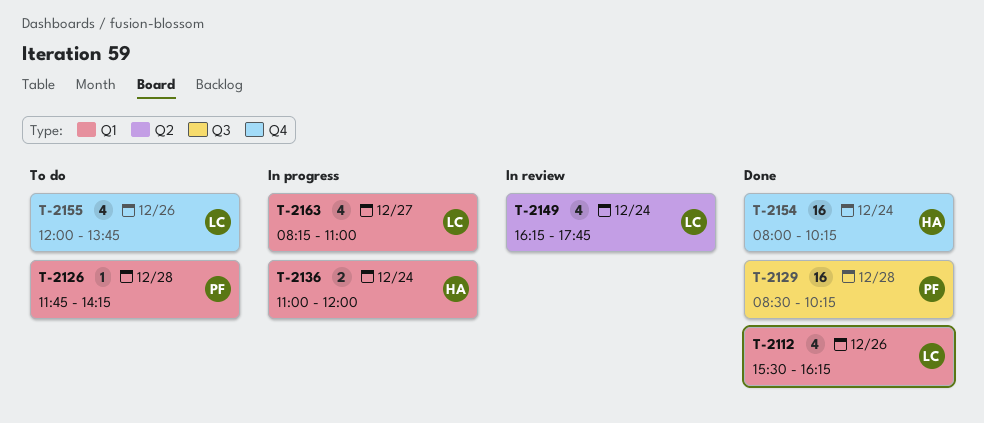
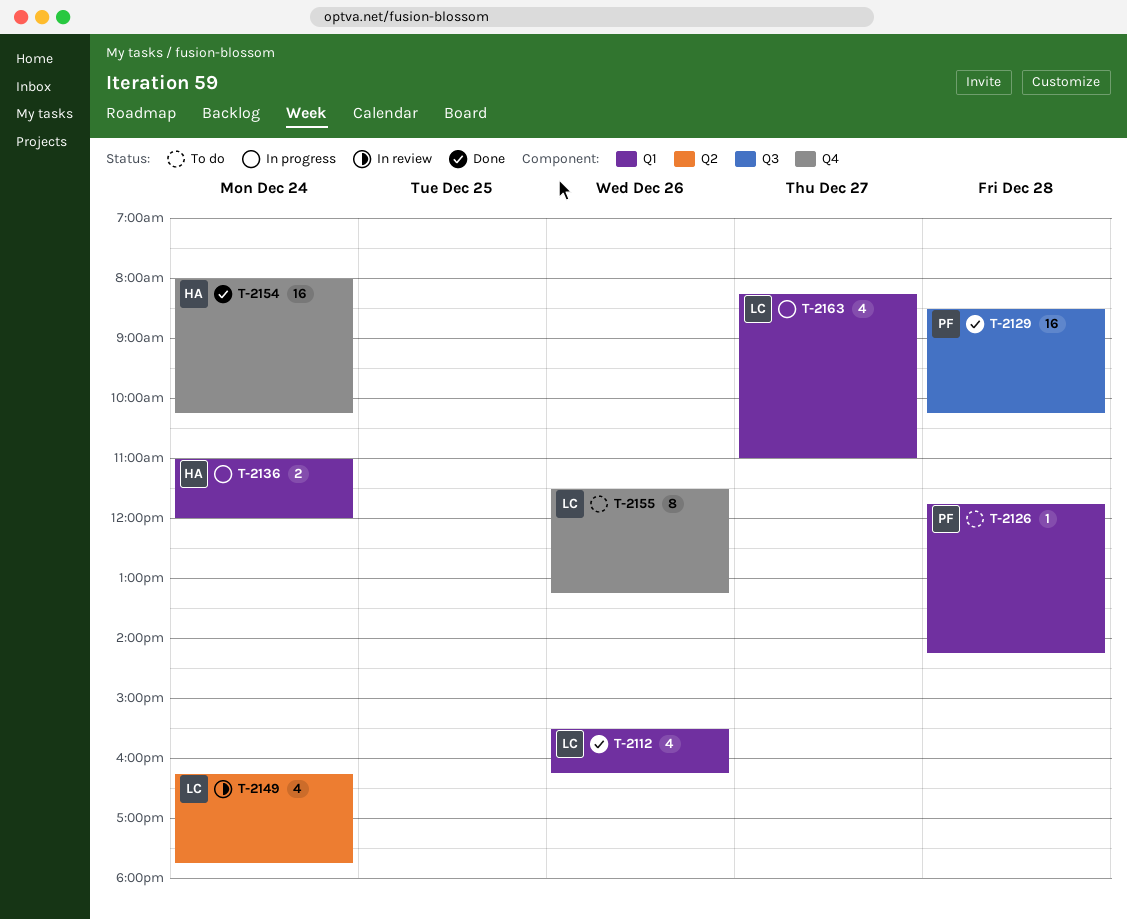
T-2155, estimate: 4 -> 8
T-2155, begins: 12:00 -> 11:30
T-2155, ends: 13:45 -> 13:15

